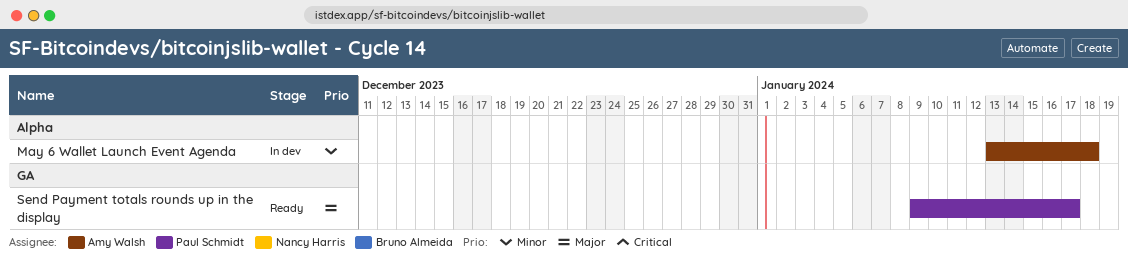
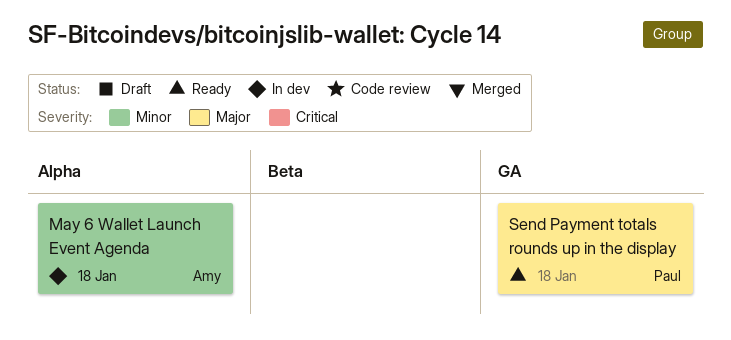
Send Payment totals rounds up in the display, due: Jan 17 -> Jan 18

